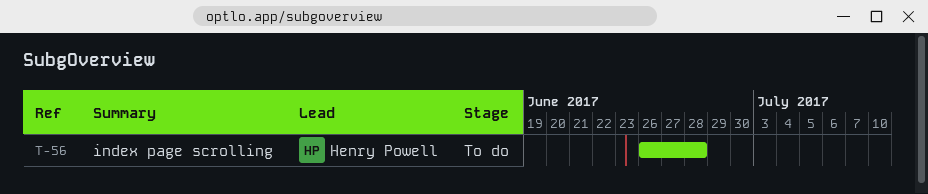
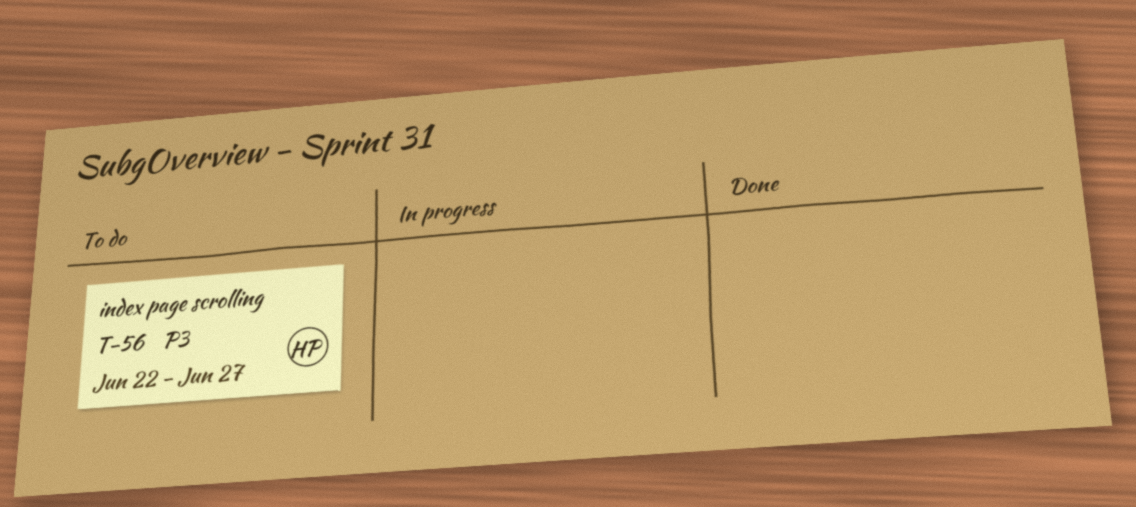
T-56, start: Jun 26 -> Jun 22
T-56, due: Jun 28 -> Jun 27

